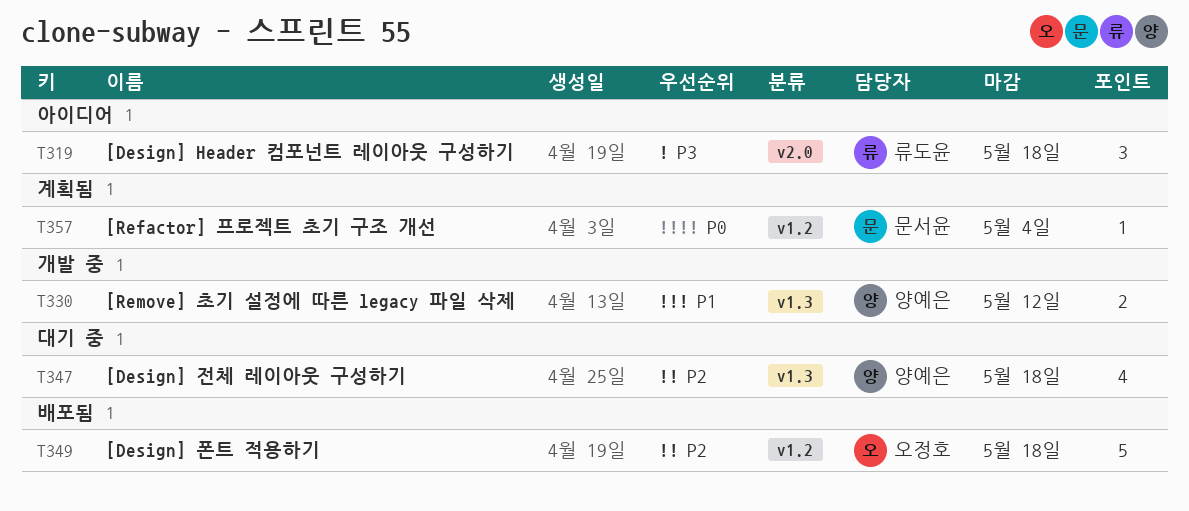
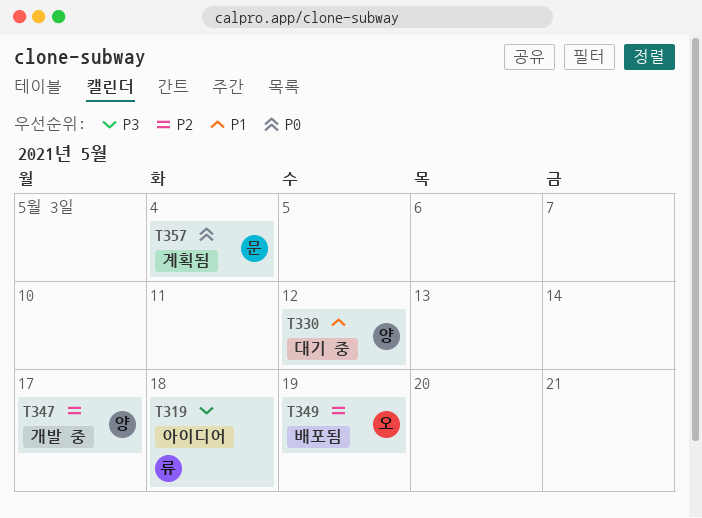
T330, status: 개발 중 -> 대기 중
T347, status: 대기 중 -> 개발 중
T347, due: May 18 -> May 17
T349, due: May 18 -> May 19

